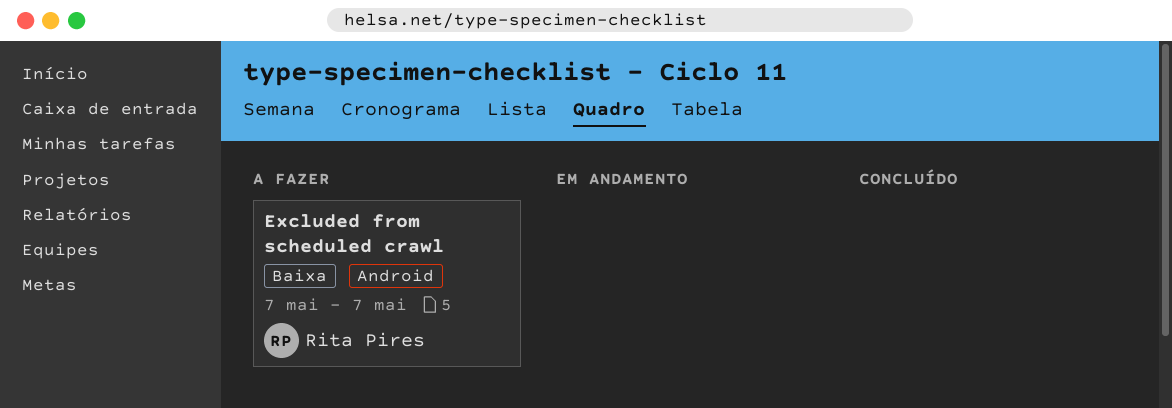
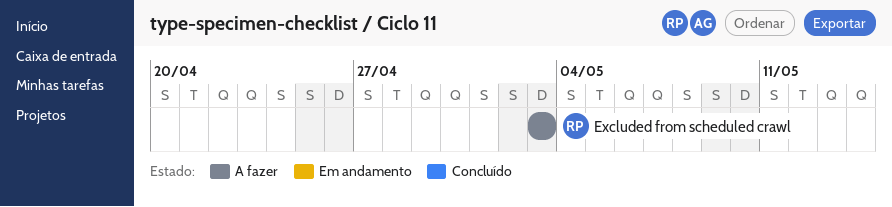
Excluded from scheduled crawl, start: May 7 -> May 3
Excluded from scheduled crawl, due: May 7 -> May 3

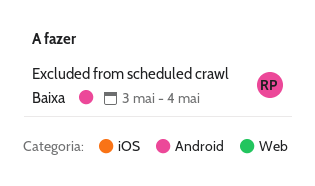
Excluded from scheduled crawl, due: May 3 -> May 4

